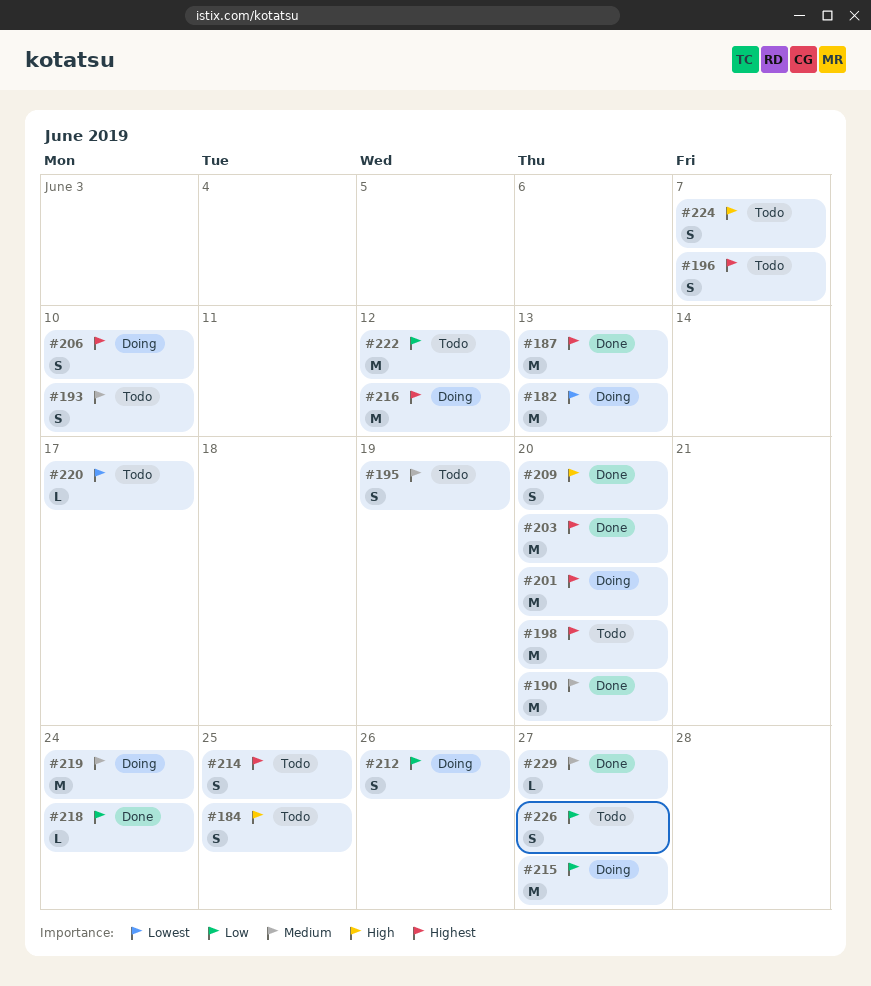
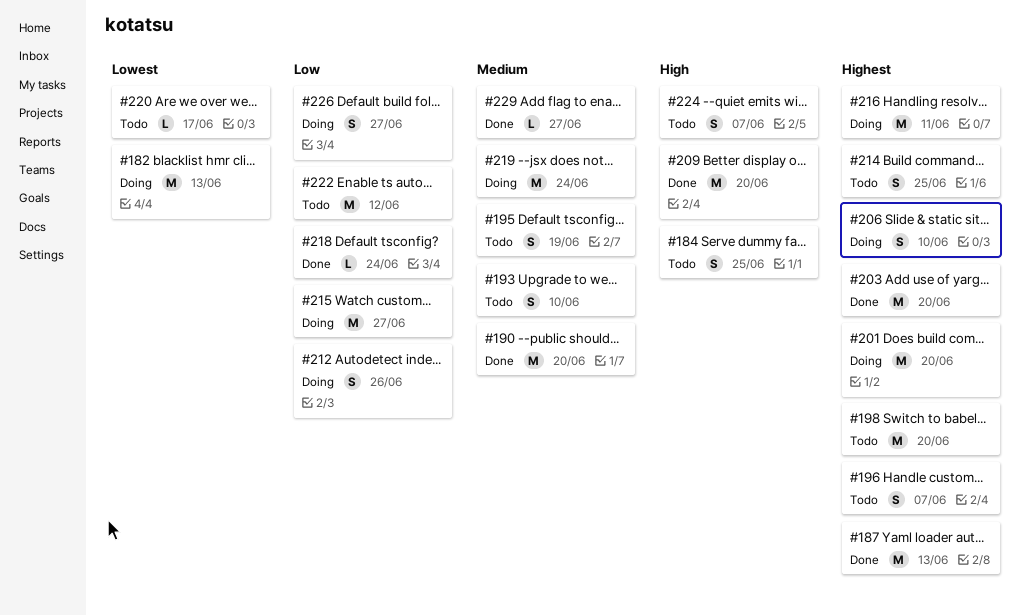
#209, estimate: S -> M
#216, due: Jun 12 -> Jun 11
#226, status: Todo -> Doing

